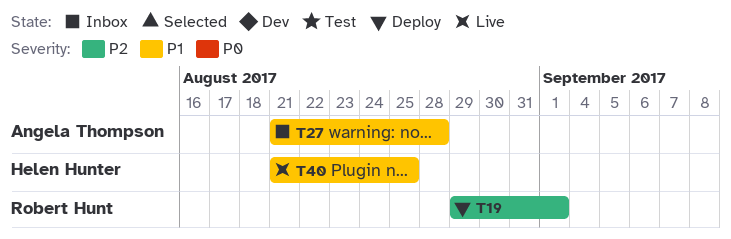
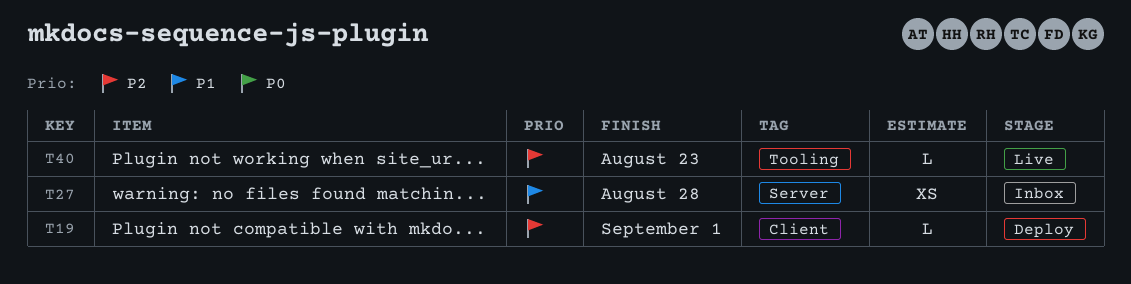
T40, priority: P1 -> P2
T40, due: Aug 25 -> Aug 23

